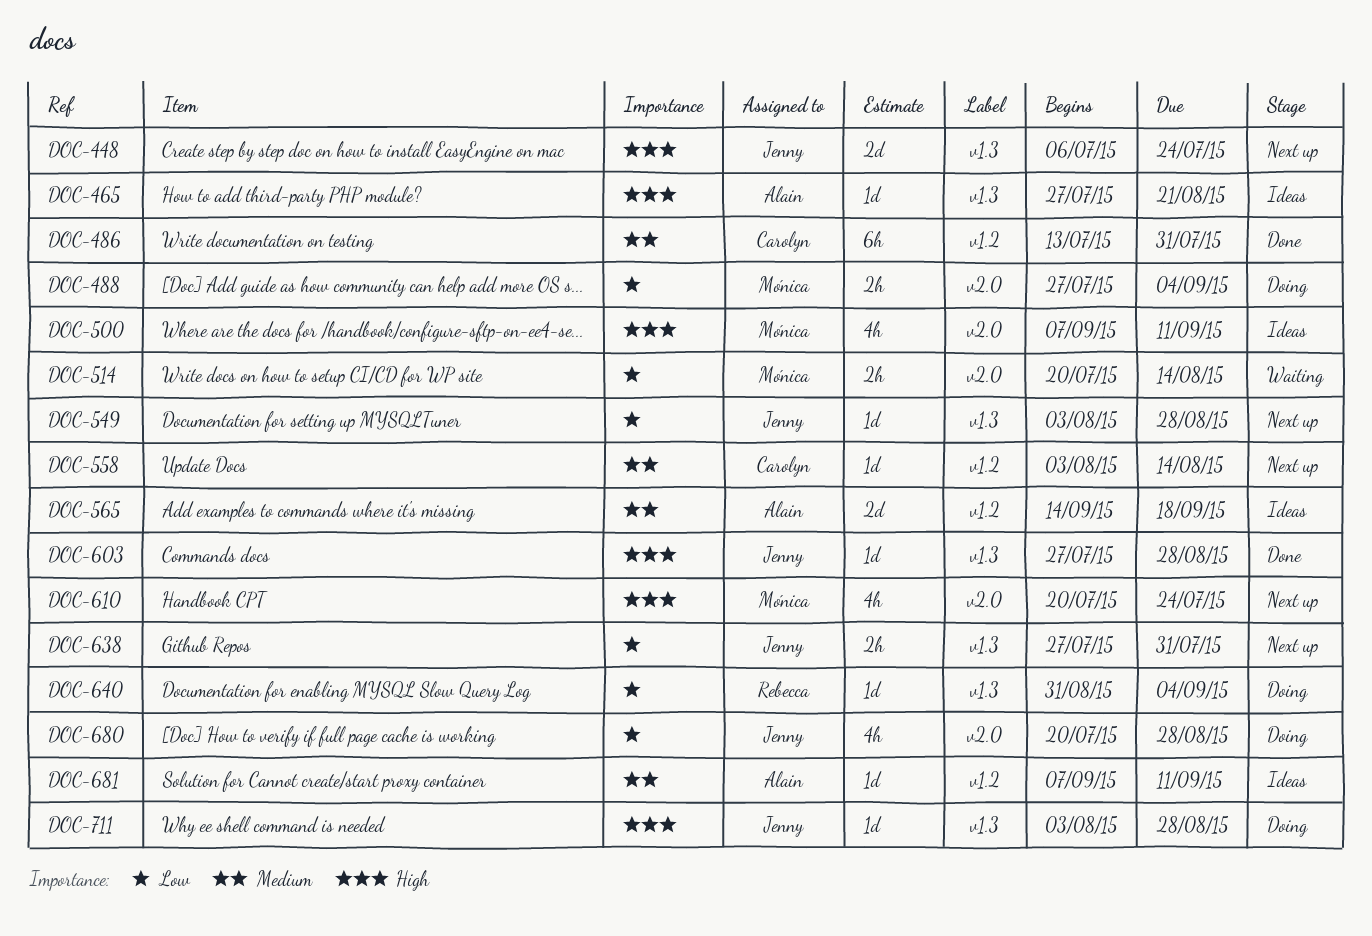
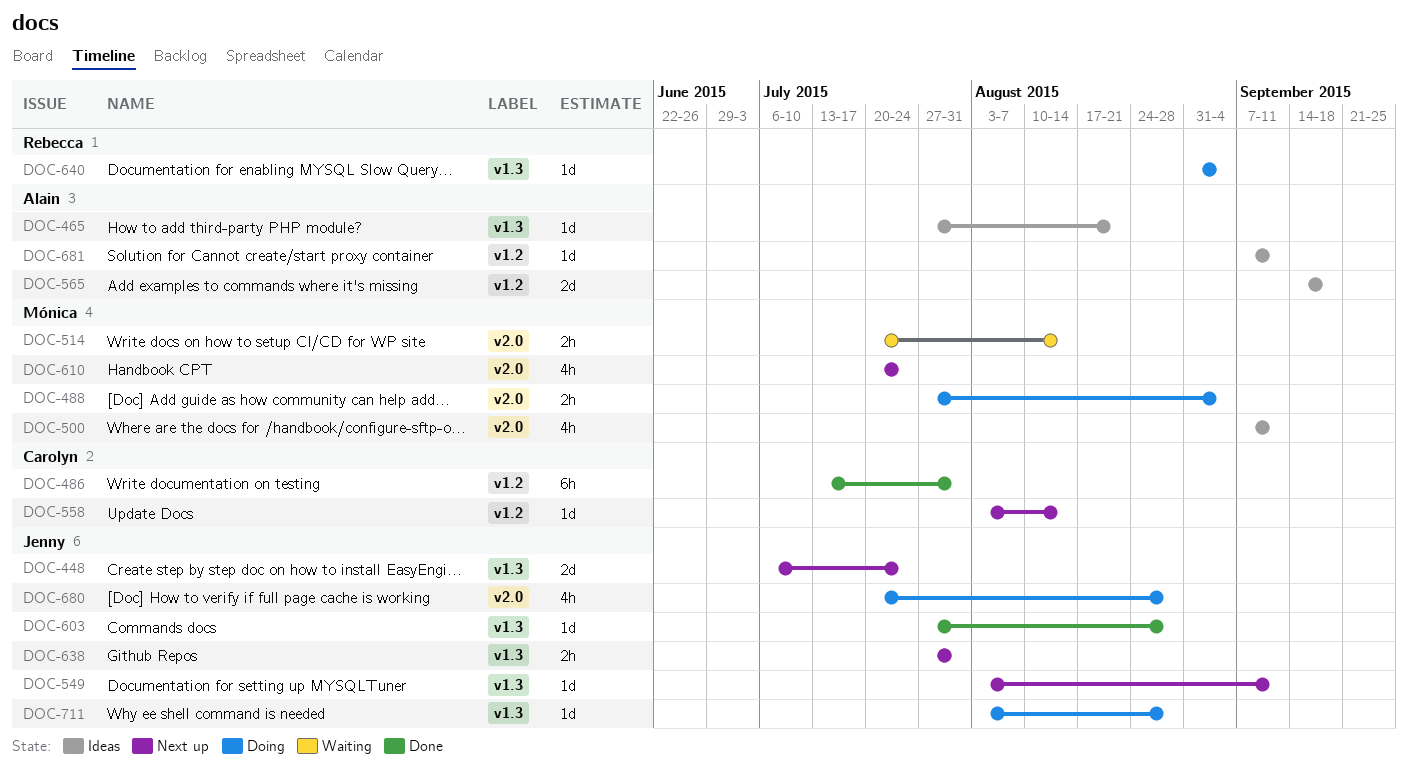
DOC-549, due: Aug 28 -> Sep 11

